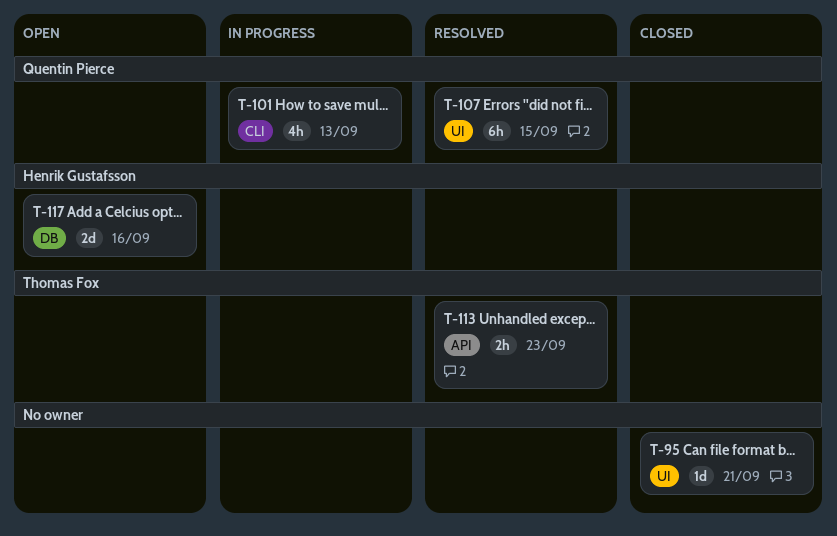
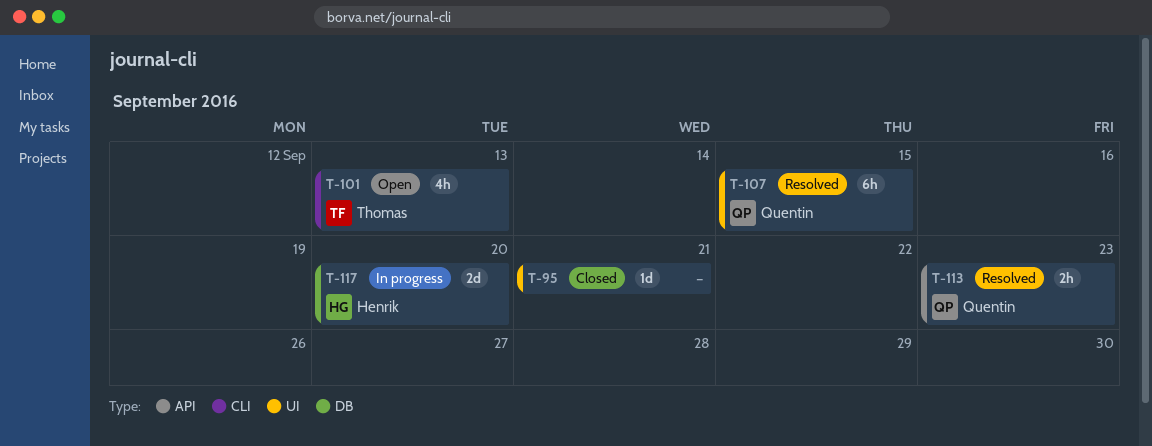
T-101, status: In progress -> Open
T-101, owner: Quentin Pierce -> Thomas Fox
T-113, owner: Thomas Fox -> Quentin Pierce
T-117, status: Open -> In progress
T-117, due: Sep 16 -> Sep 20

